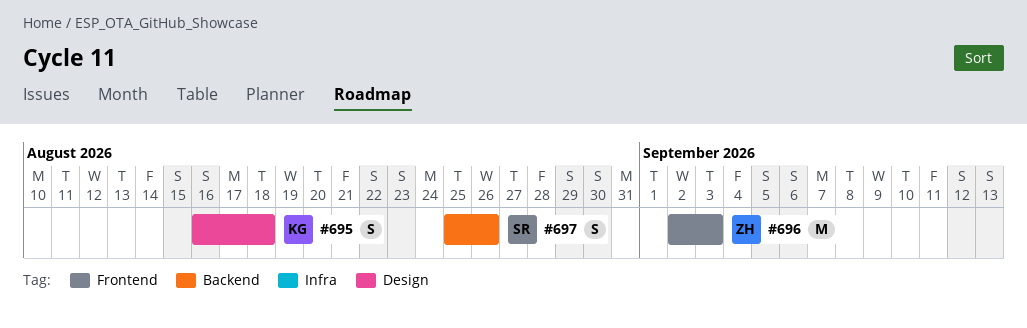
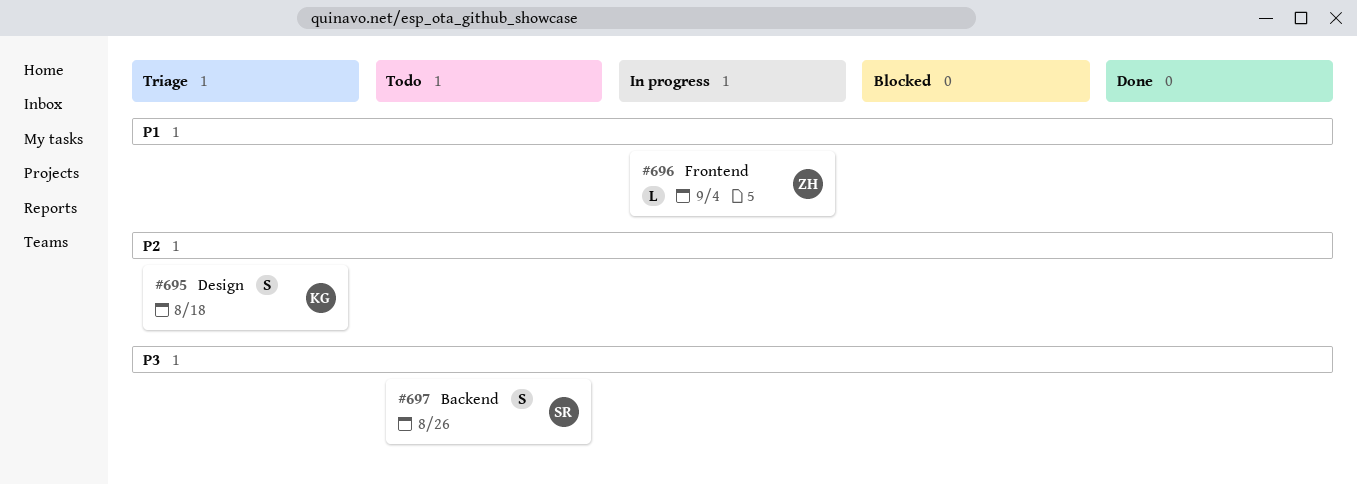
#696, estimate: M -> L
#696, due: Sep 3 -> Sep 4

